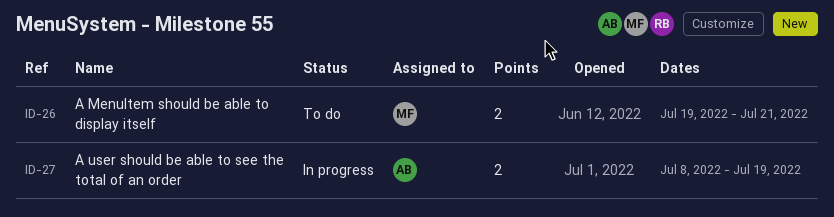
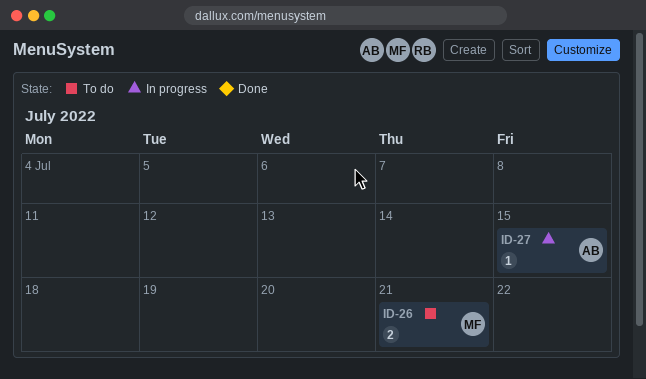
ID-27, estimate: 2 -> 1
ID-27, due: Jul 19 -> Jul 15

